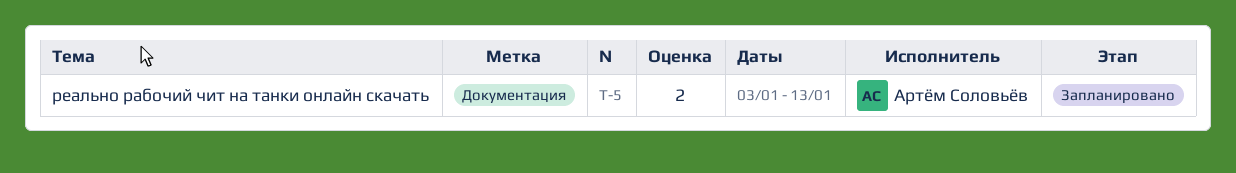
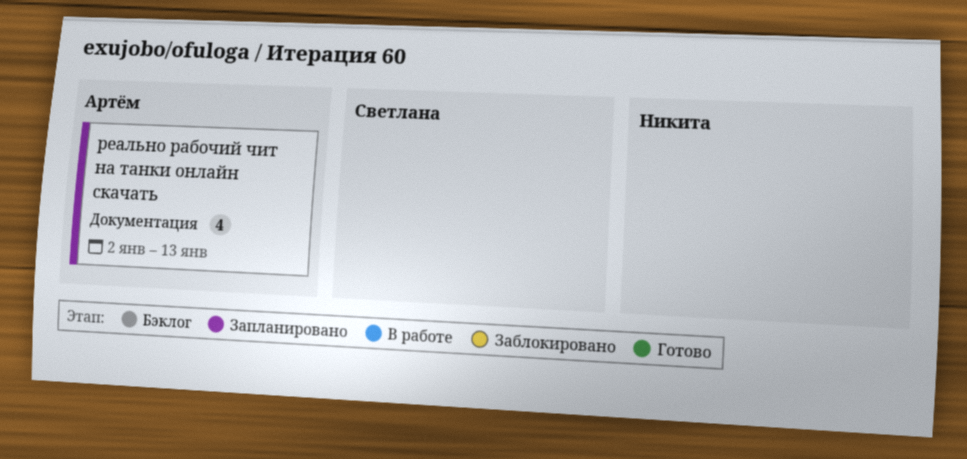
реально рабочий чит на танки онлайн скачать, estimate: 2 -> 4
реально рабочий чит на танки онлайн скачать, start: Jan 3 -> Jan 2

